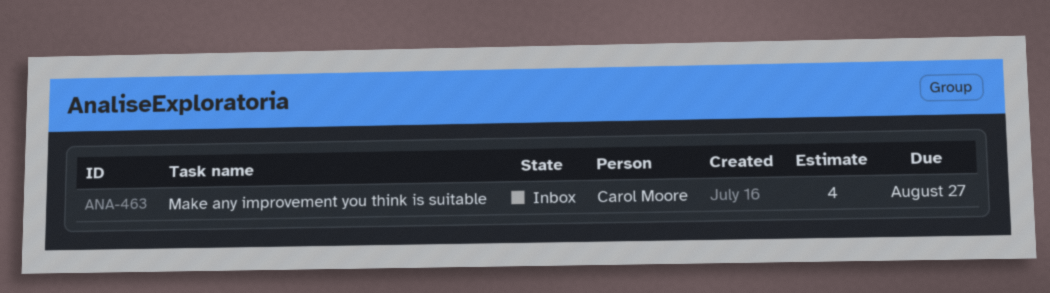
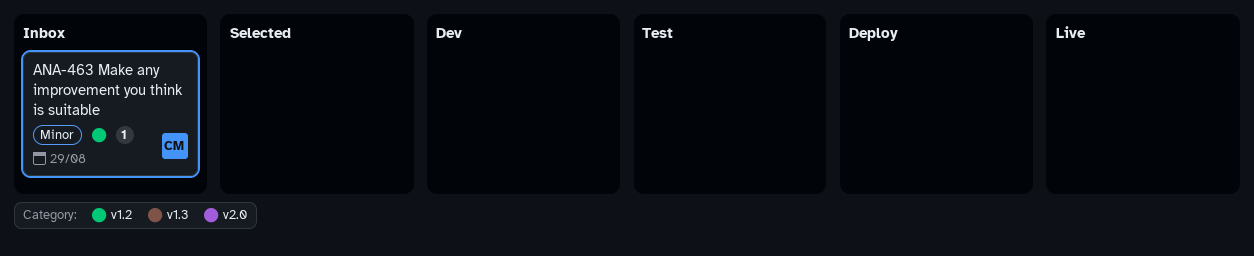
ANA-463, estimate: 4 -> 1
ANA-463, due: Aug 27 -> Aug 29

